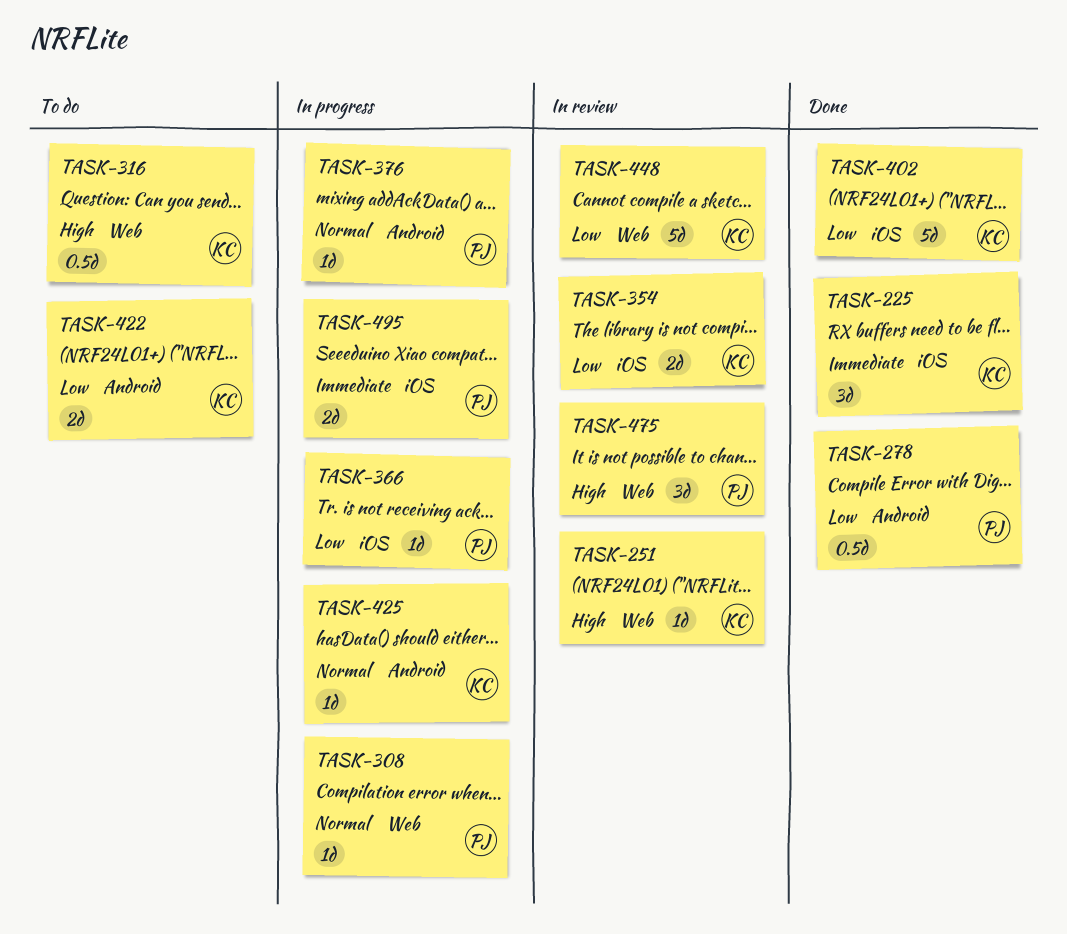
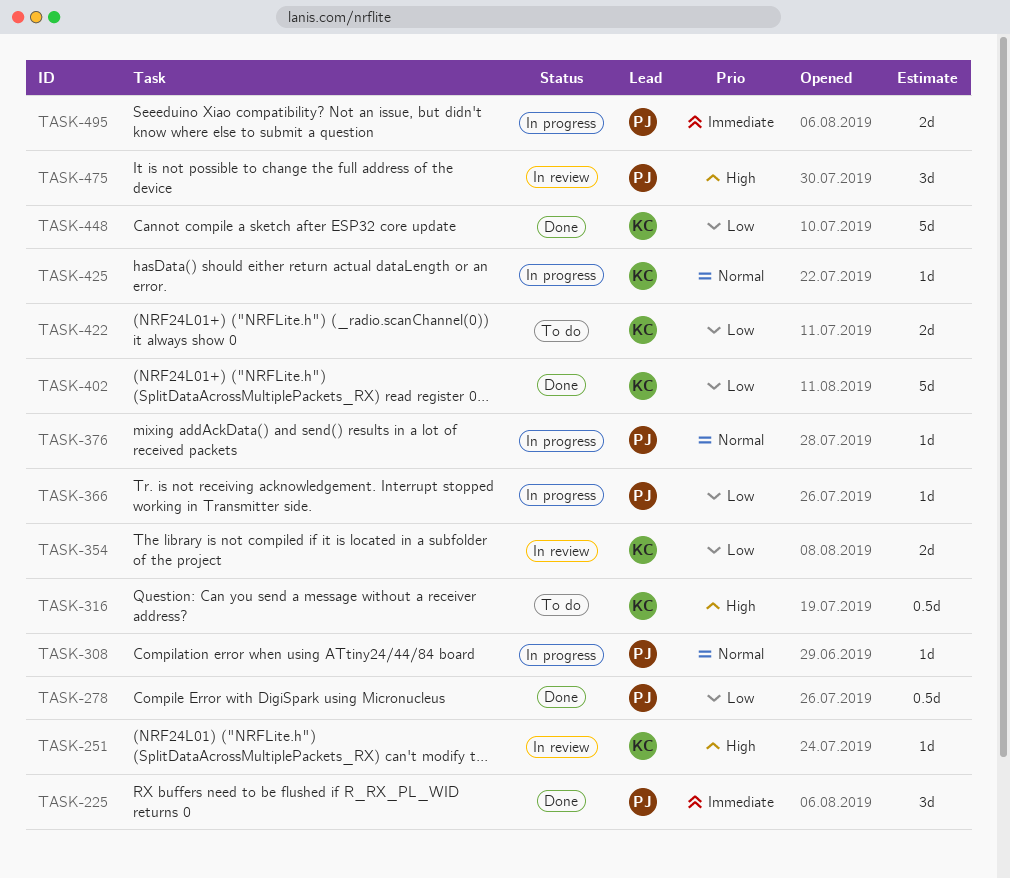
TASK-225, owner: KC -> PJ
TASK-448, status: In review -> Done

